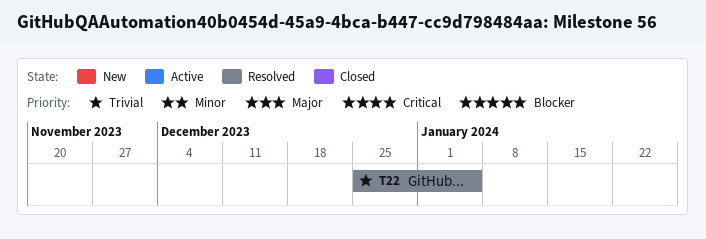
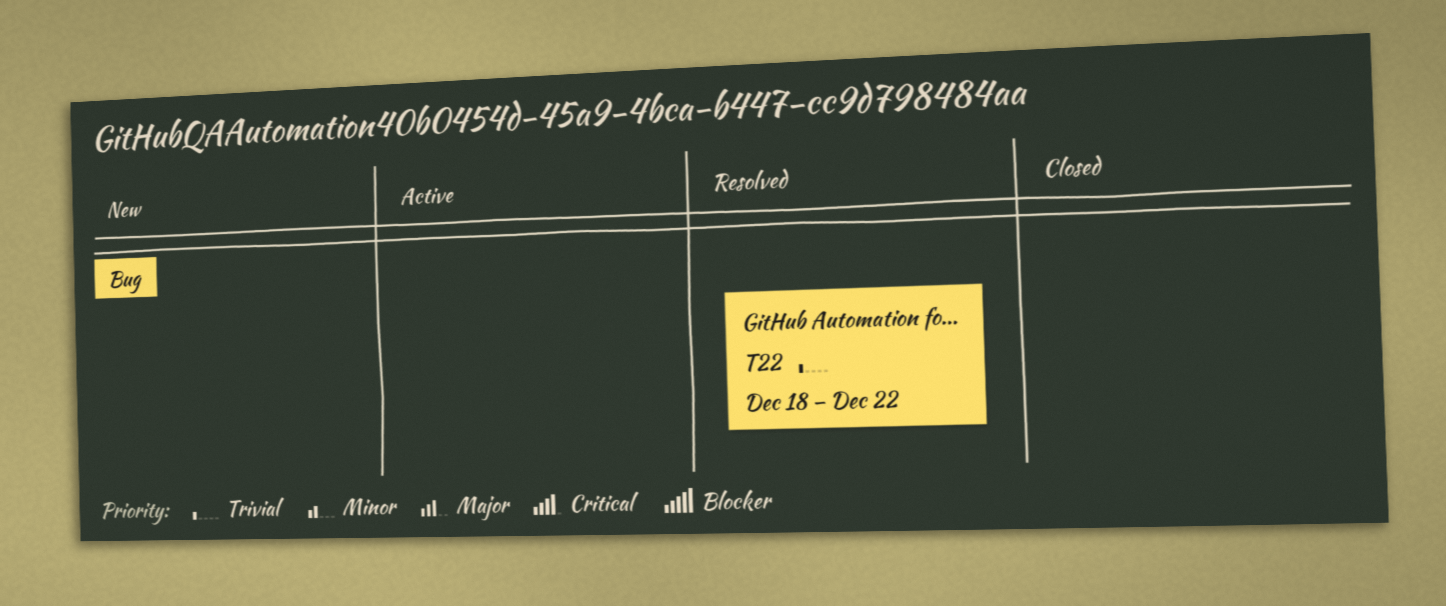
T22, start: Dec 25 -> Dec 18
T22, due: Jan 5 -> Dec 22

